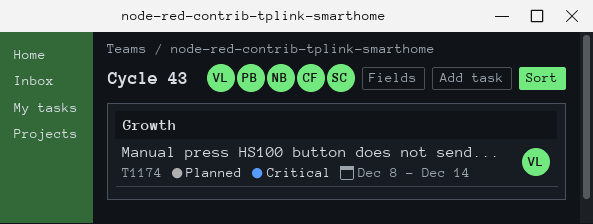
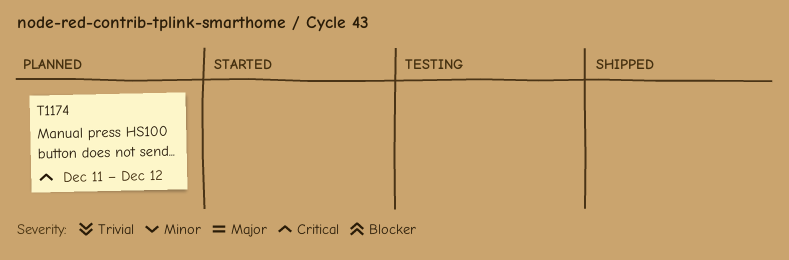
T1174, start: Dec 8 -> Dec 11
T1174, due: Dec 14 -> Dec 12

